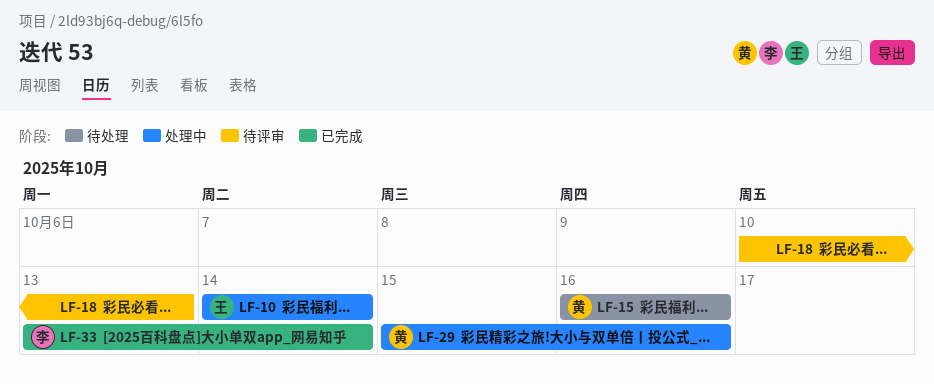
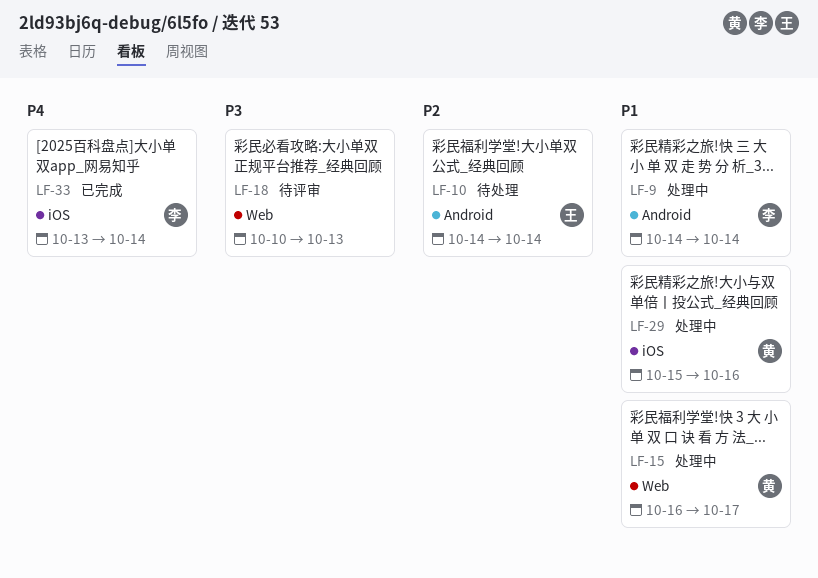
LF-9: none -> present
LF-10, status: 处理中 -> 待处理
LF-15, status: 待处理 -> 处理中
LF-15, due: Oct 16 -> Oct 17

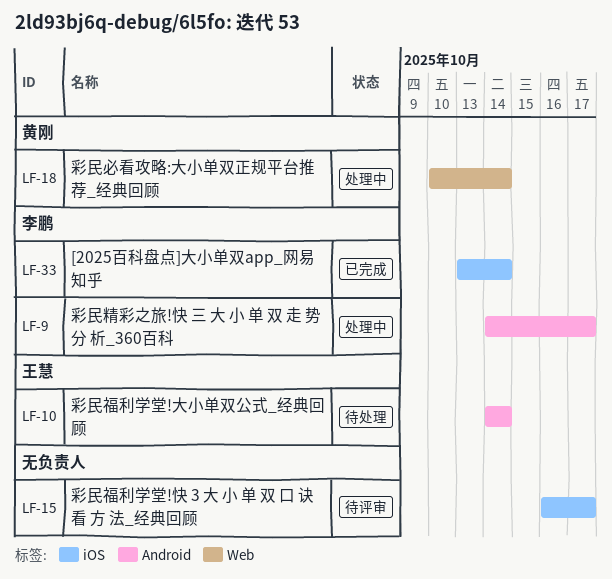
LF-9, due: Oct 14 -> Oct 17
LF-15, status: 处理中 -> 待评审
LF-15, owner: 黄刚 -> none
LF-15, label: Web -> iOS
LF-18, status: 待评审 -> 处理中
LF-18, owner: none -> 黄刚
LF-18, due: Oct 13 -> Oct 14
LF-29: present -> none

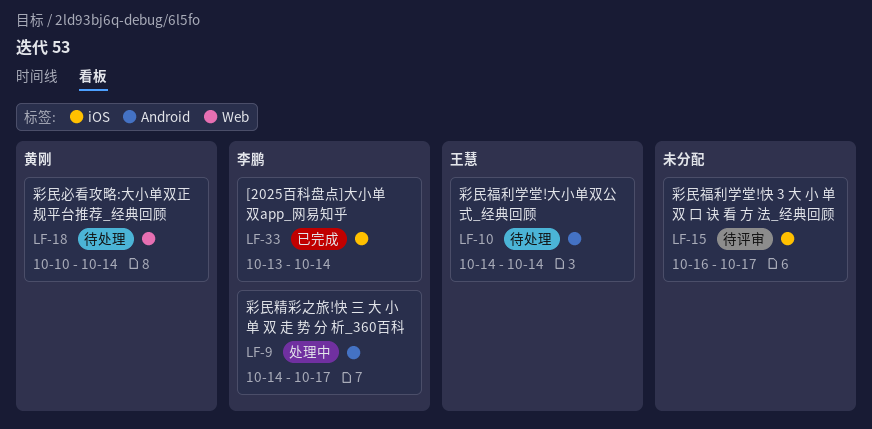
LF-18, status: 处理中 -> 待处理

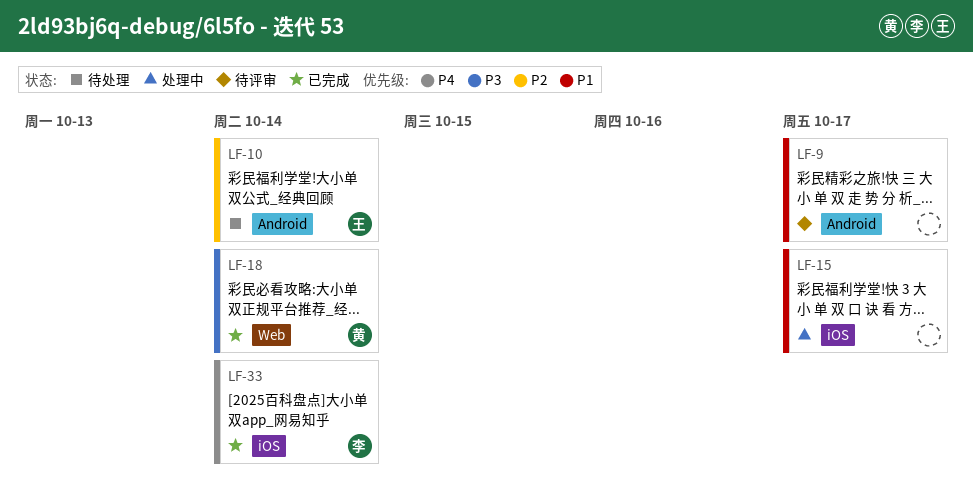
LF-9, status: 处理中 -> 待评审
LF-9, owner: 李鹏 -> none
LF-15, status: 待评审 -> 处理中
LF-18, status: 待处理 -> 已完成

